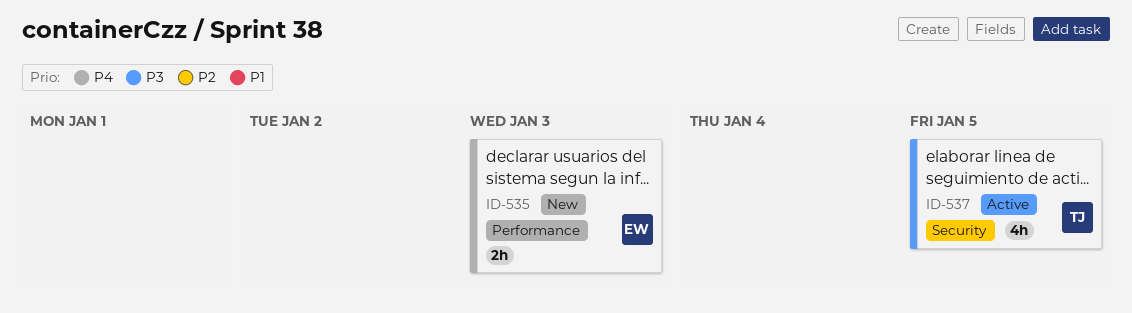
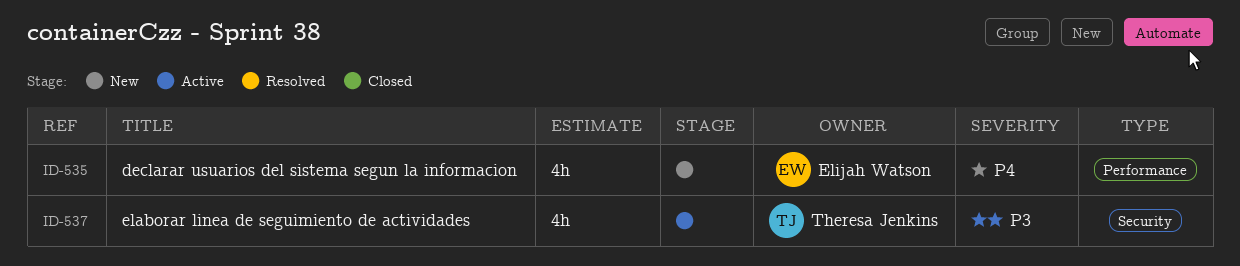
ID-535, estimate: 2h -> 4h

